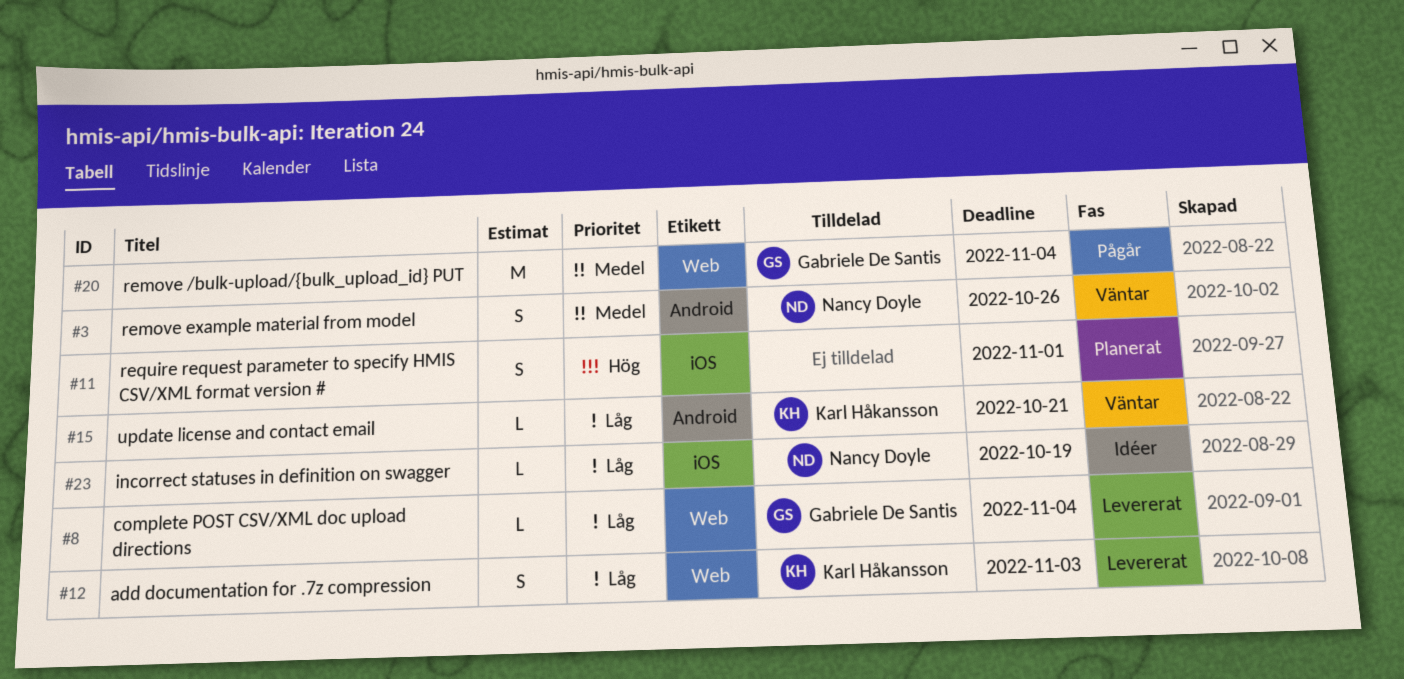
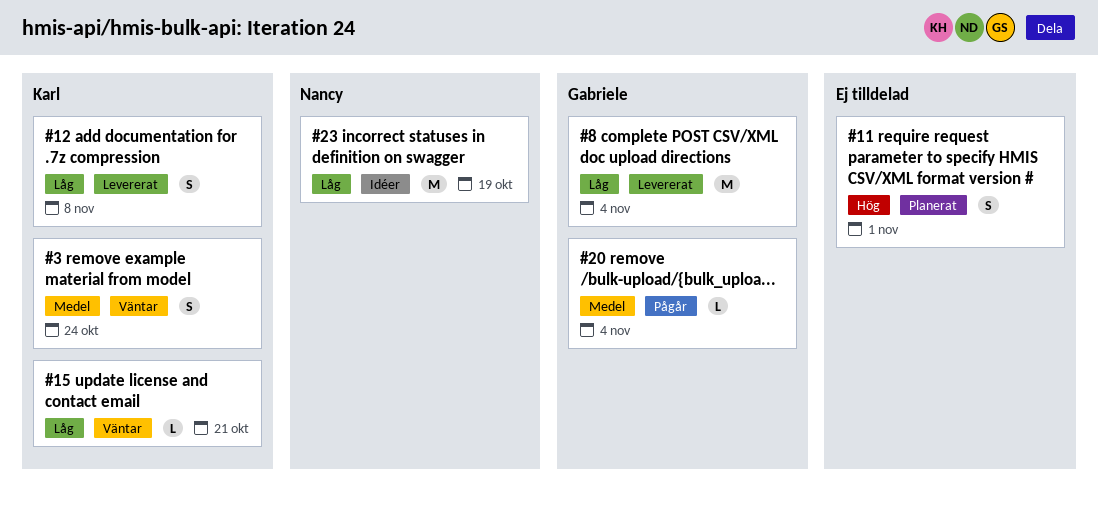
#3, owner: Nancy Doyle -> Karl Håkansson
#3, due: Oct 26 -> Oct 24
#8, estimate: L -> M
#12, due: Nov 3 -> Nov 8
#20, estimate: M -> L
#23, estimate: L -> M

